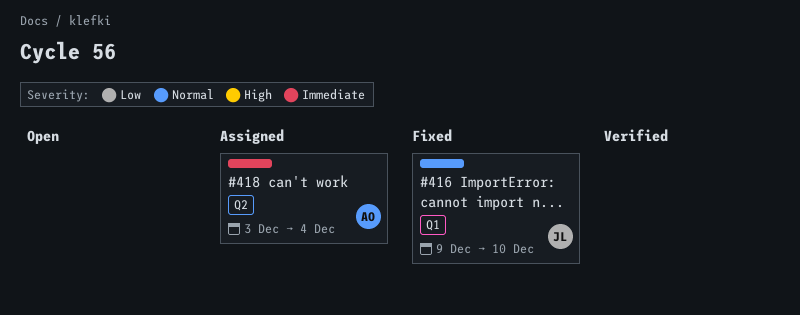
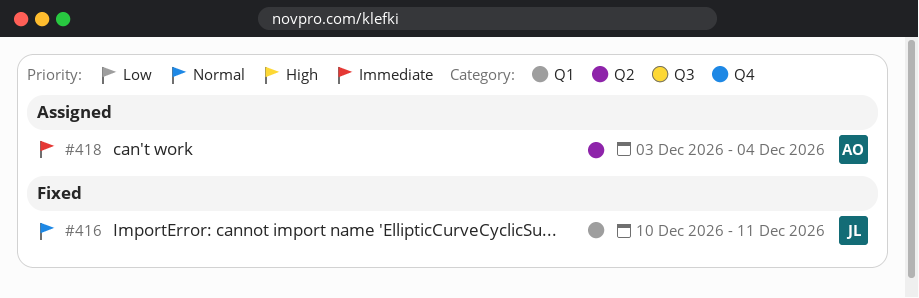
#416, start: Dec 9 -> Dec 10
#416, due: Dec 10 -> Dec 11

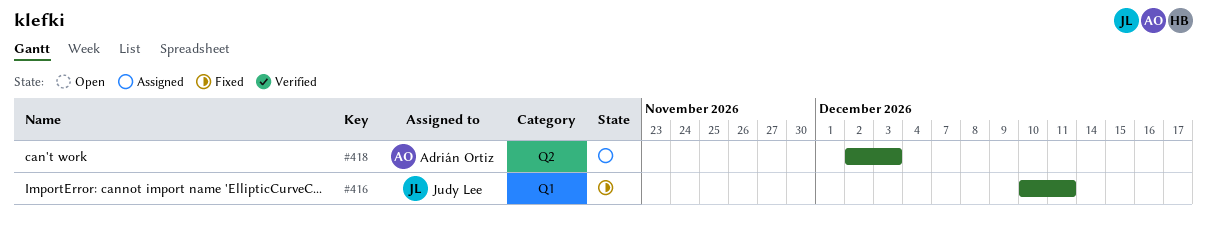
#418, start: Dec 3 -> Dec 2
#418, due: Dec 4 -> Dec 3

